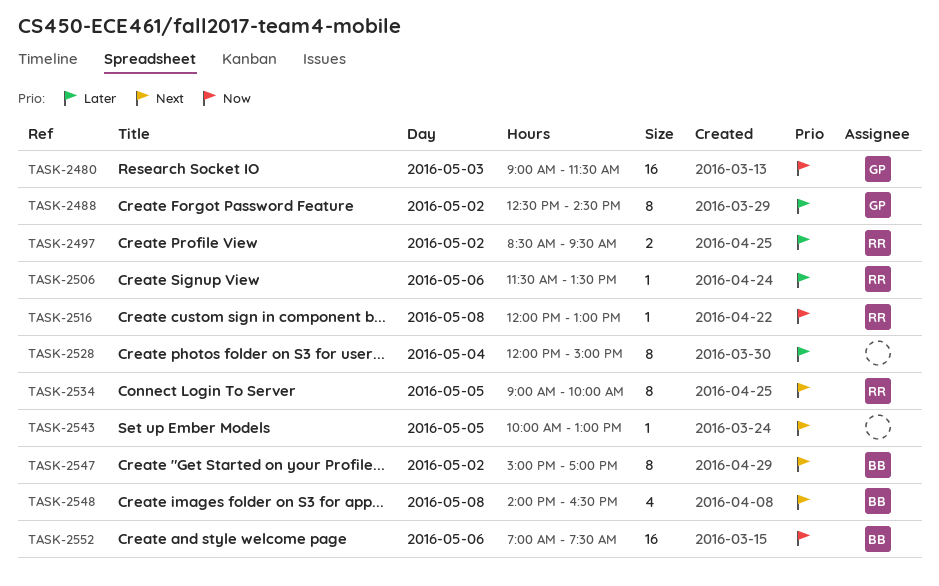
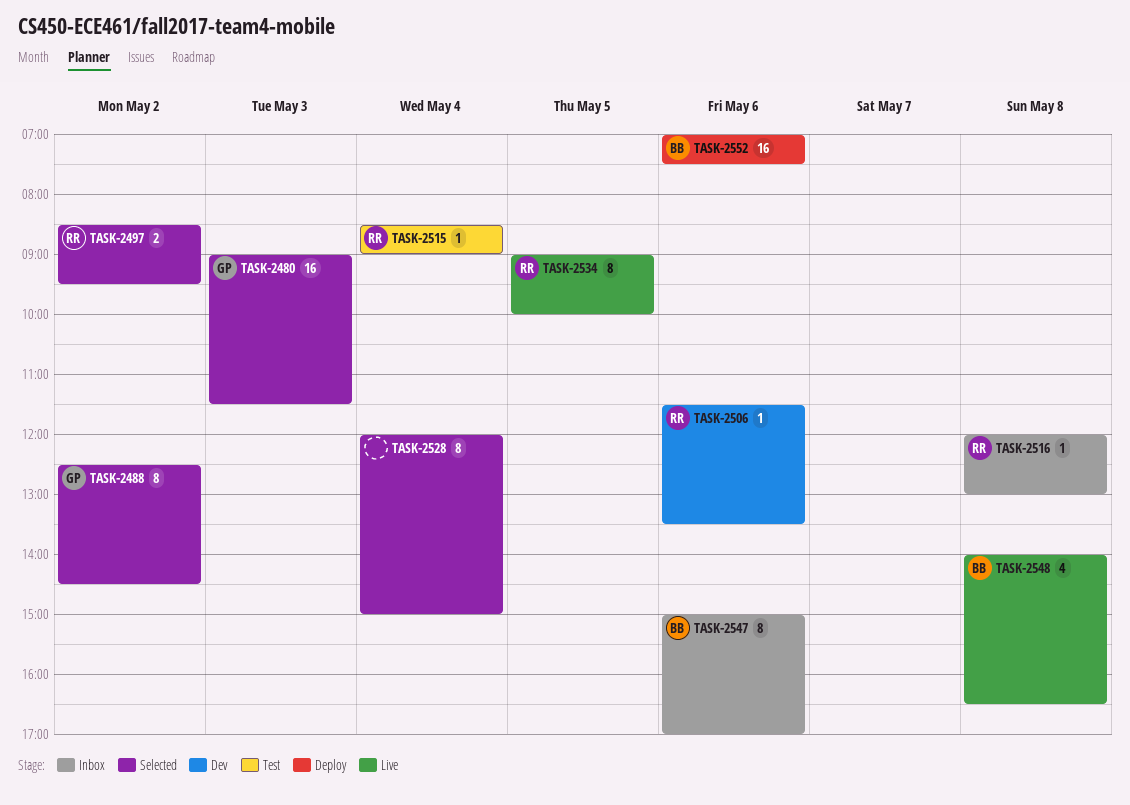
TASK-2515: none -> present
TASK-2543: present -> none
TASK-2547, day: May 2 -> May 6

